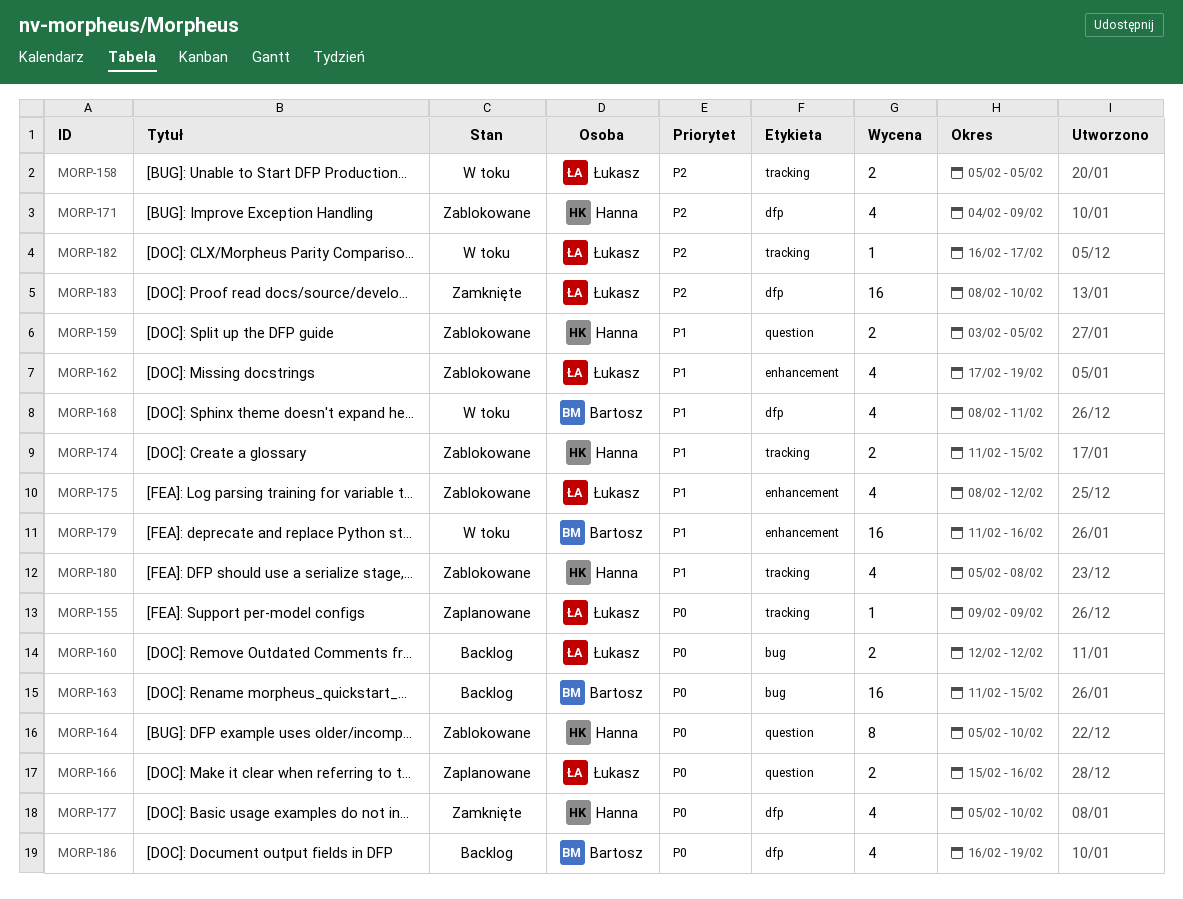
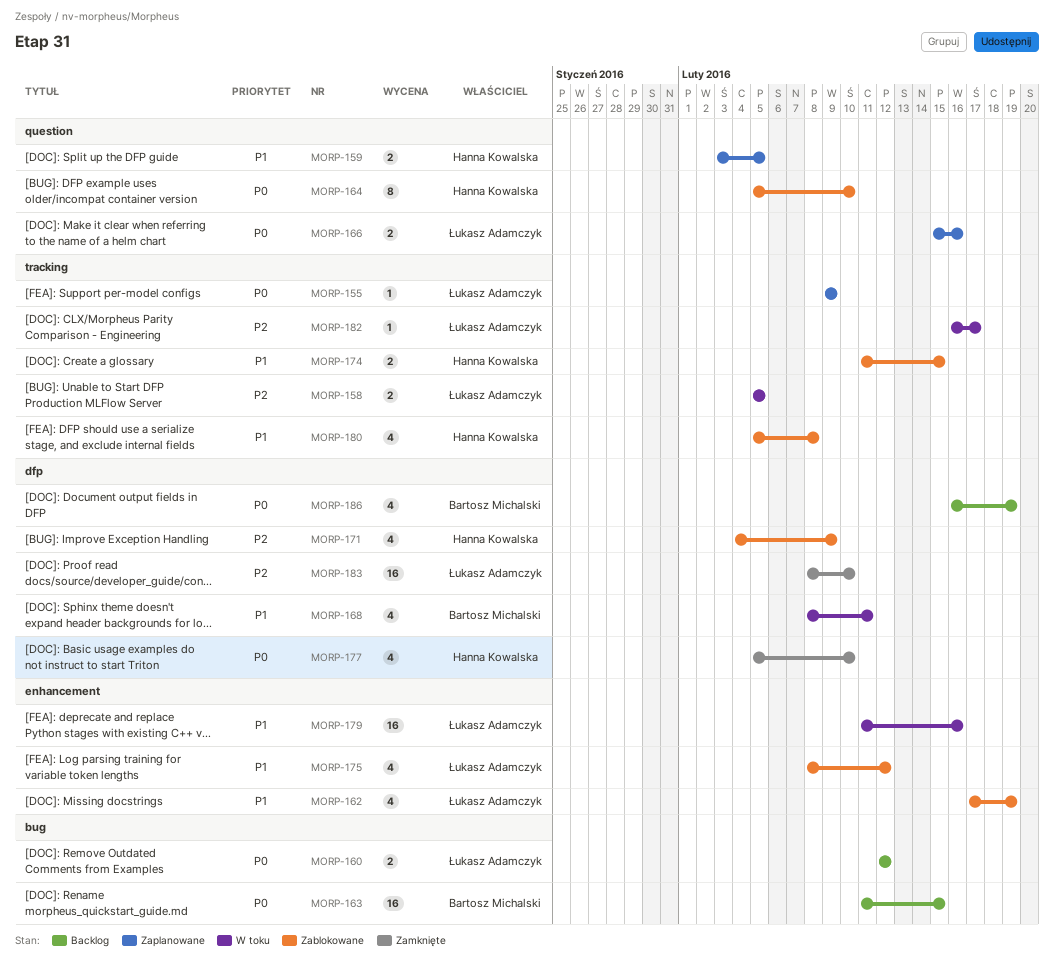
MORP-159, status: Zablokowane -> Zaplanowane
MORP-179, owner: Bartosz Michalski -> Łukasz Adamczyk

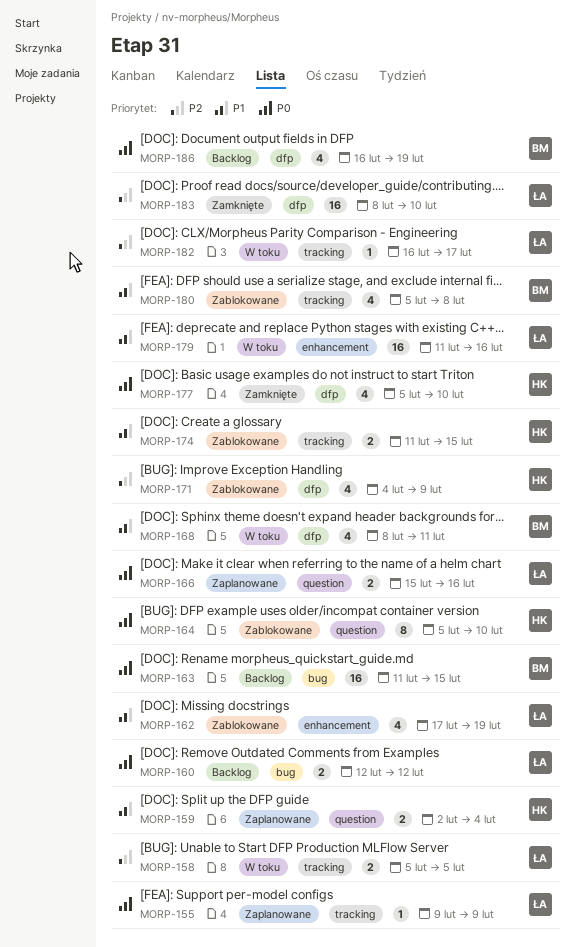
MORP-159, start: Feb 3 -> Feb 2
MORP-159, due: Feb 5 -> Feb 4
MORP-175: present -> none
MORP-180, owner: Hanna Kowalska -> Bartosz Michalski

